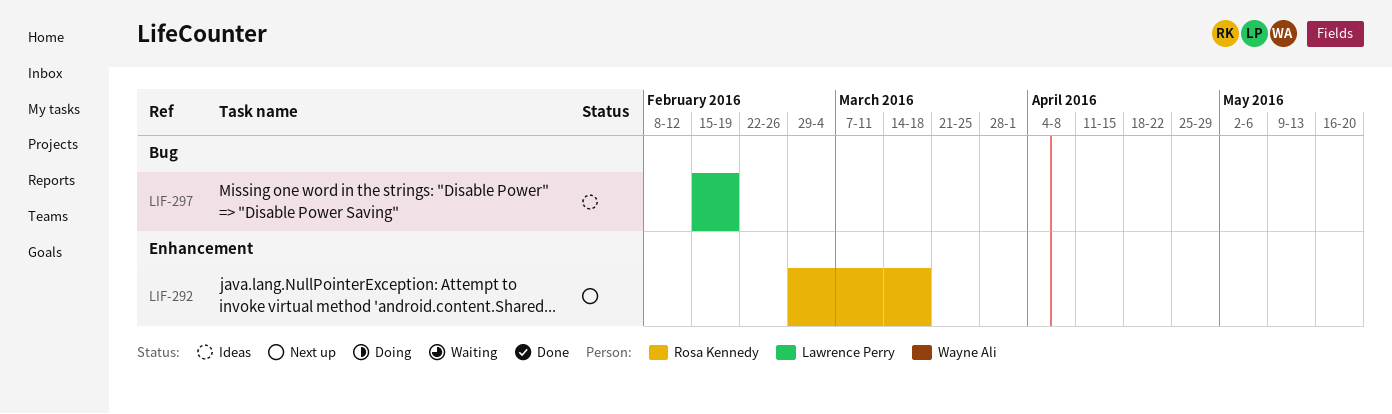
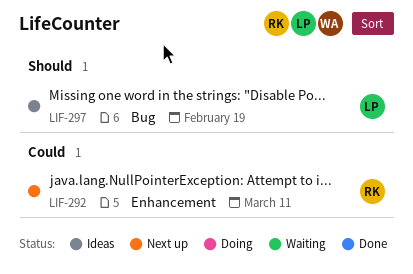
LIF-292, due: Mar 18 -> Mar 11

